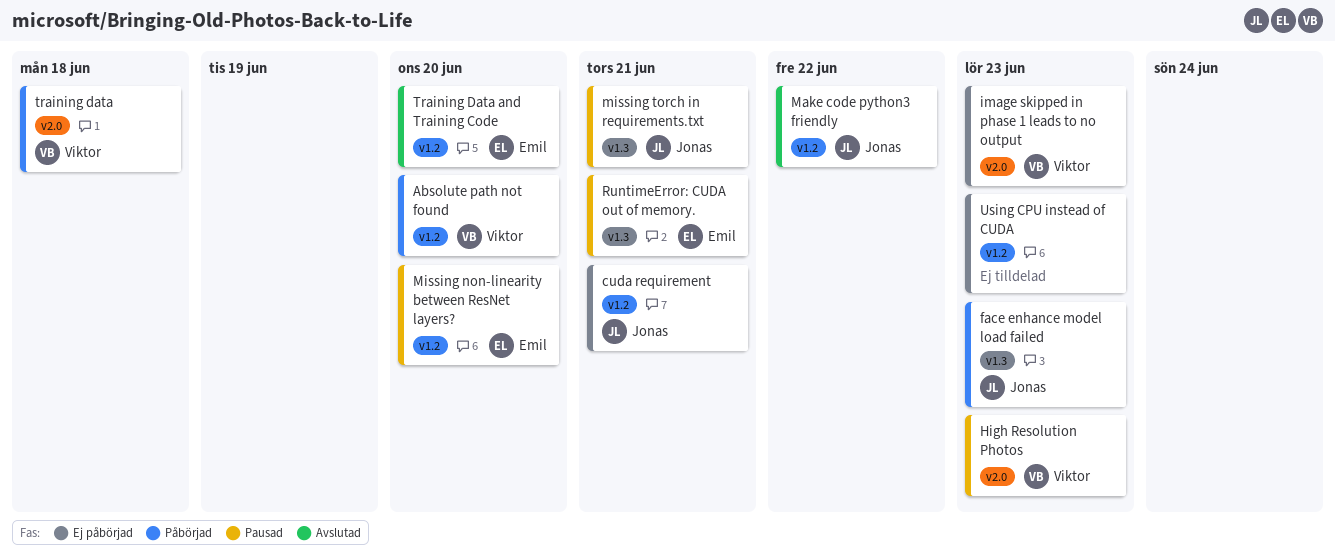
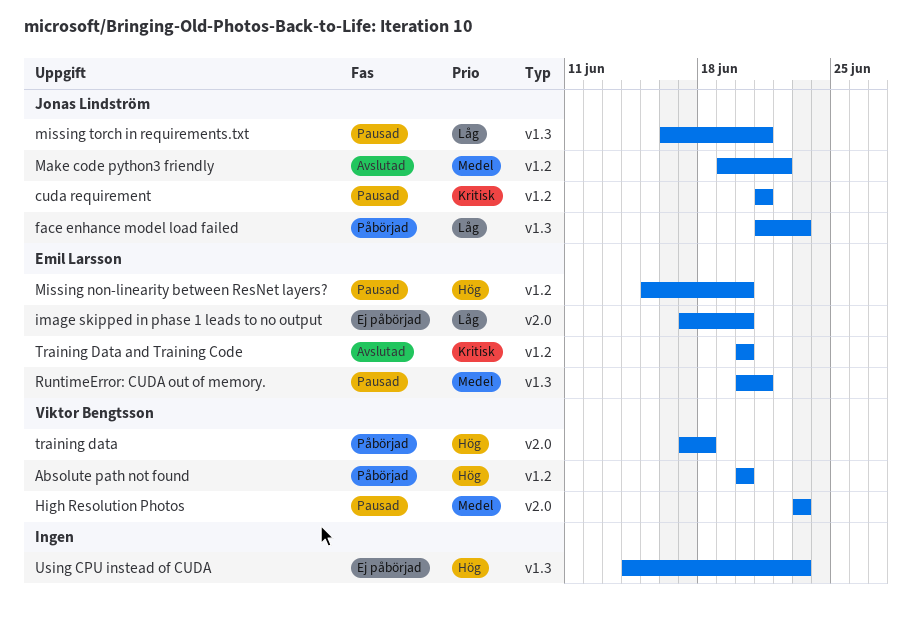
cuda requirement, status: Ej påbörjad -> Pausad
image skipped in phase 1 leads to no output, owner: Viktor Bengtsson -> Emil Larsson
image skipped in phase 1 leads to no output, due: Jun 23 -> Jun 20
Using CPU instead of CUDA, label: v1.2 -> v1.3

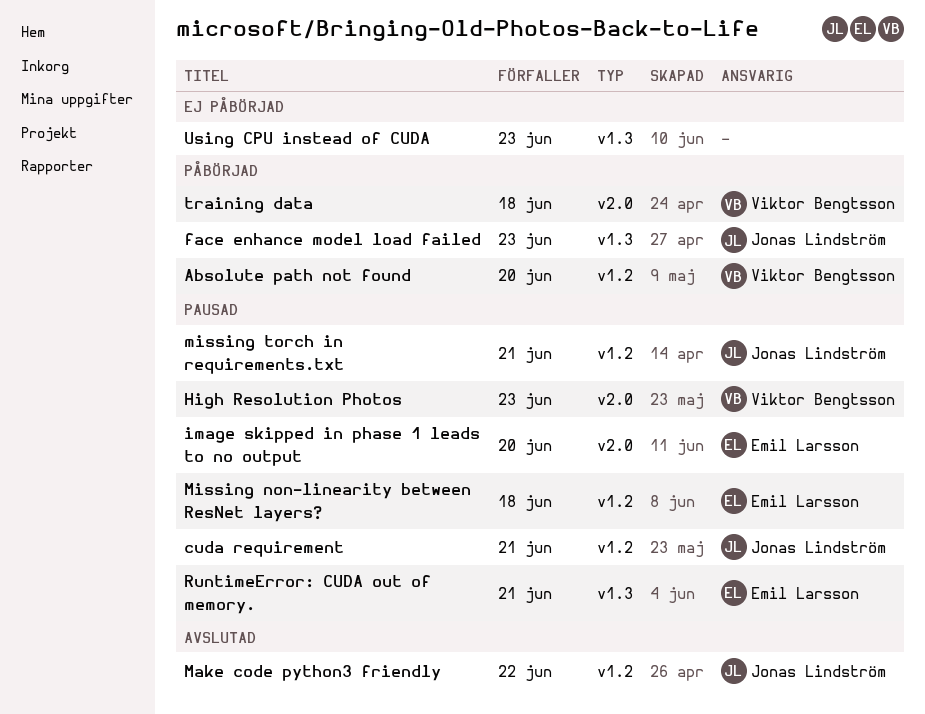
image skipped in phase 1 leads to no output, status: Ej påbörjad -> Pausad
Missing non-linearity between ResNet layers?, due: Jun 20 -> Jun 18
missing torch in requirements.txt, label: v1.3 -> v1.2
Training Data and Training Code: present -> none

